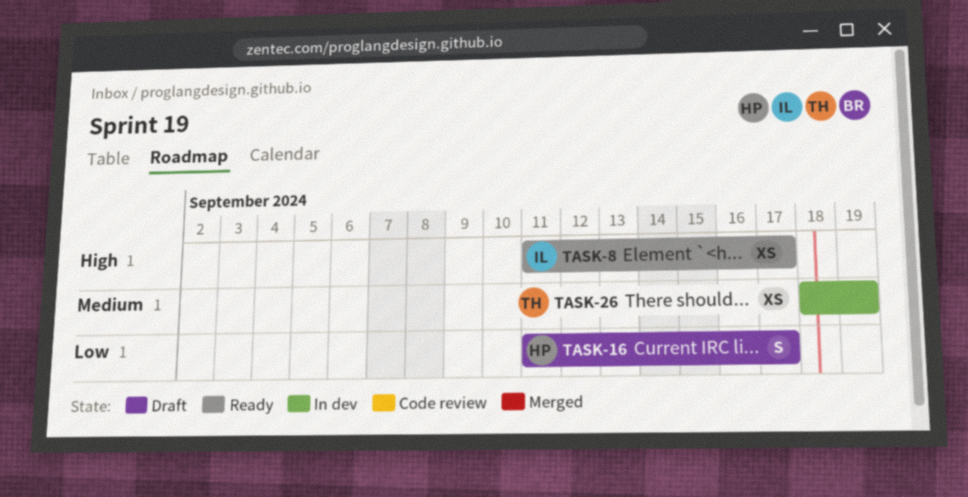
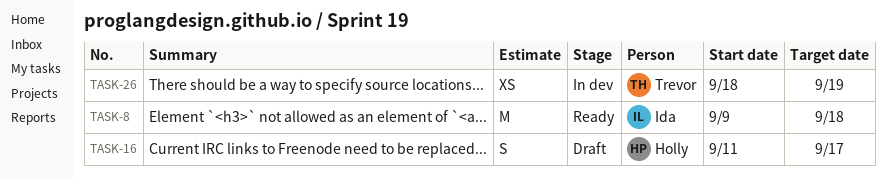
TASK-8, estimate: XS -> M
TASK-8, start: Sep 11 -> Sep 9
TASK-8, due: Sep 17 -> Sep 18

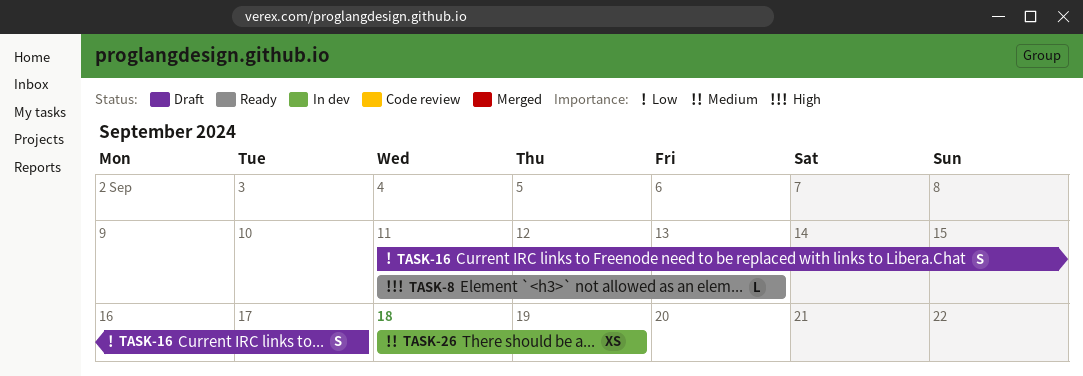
TASK-8, estimate: M -> L
TASK-8, start: Sep 9 -> Sep 11
TASK-8, due: Sep 18 -> Sep 13

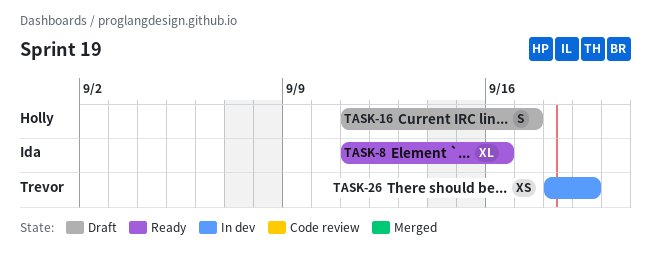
TASK-8, estimate: L -> XL
TASK-8, due: Sep 13 -> Sep 16

